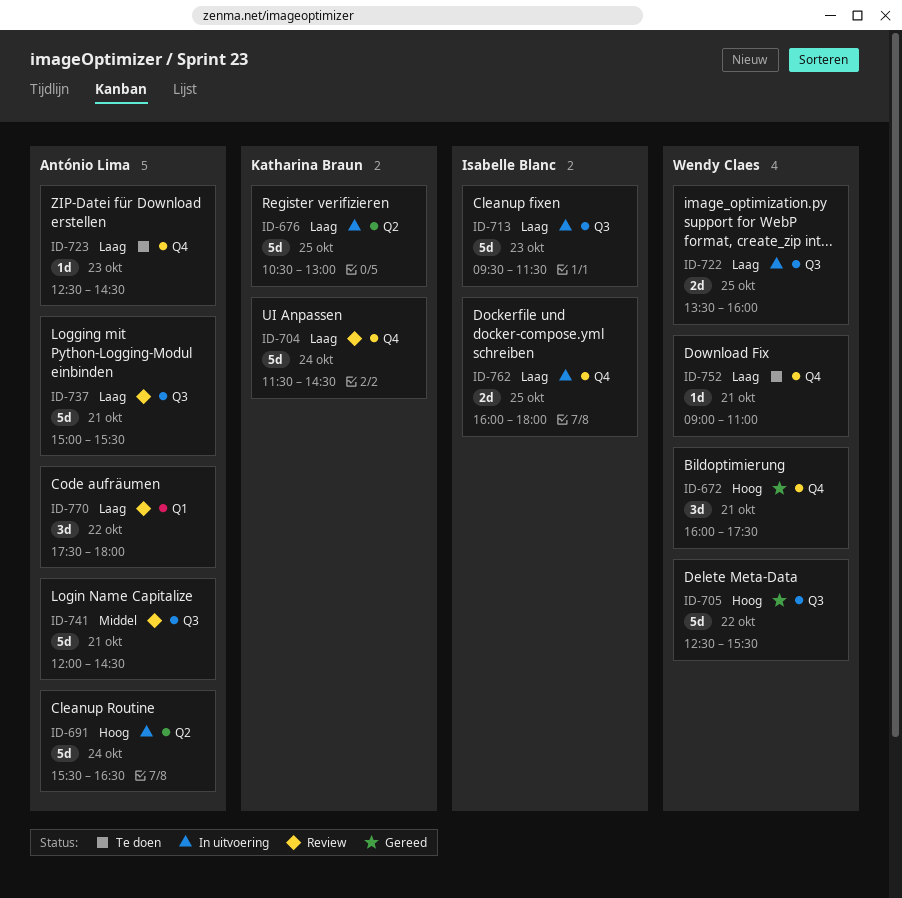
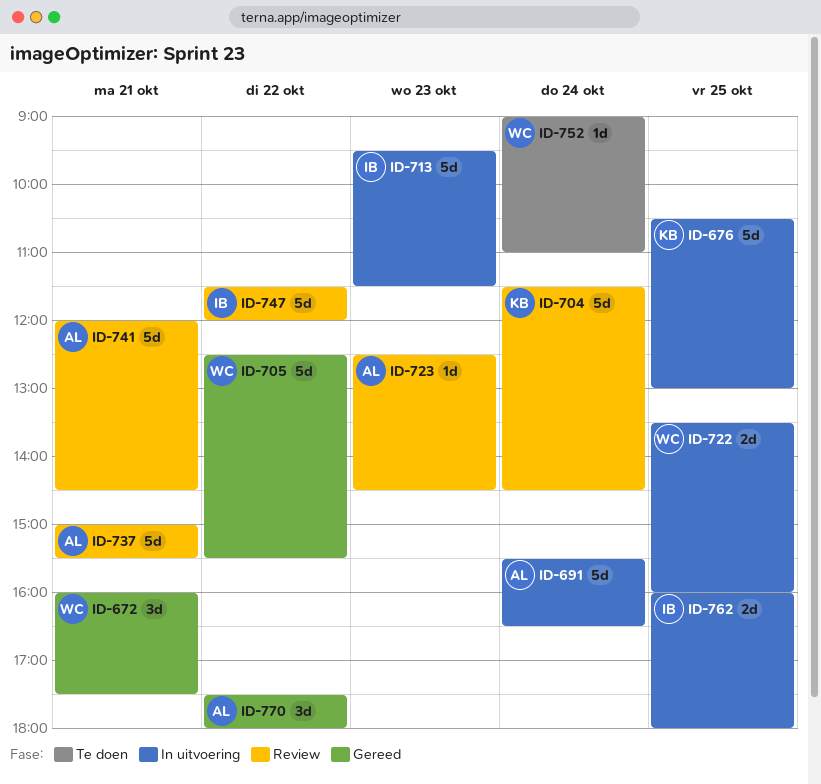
ID-723, status: Te doen -> Review
ID-747: none -> present
ID-752, day: Oct 21 -> Oct 24
ID-770, status: Review -> Gereed

